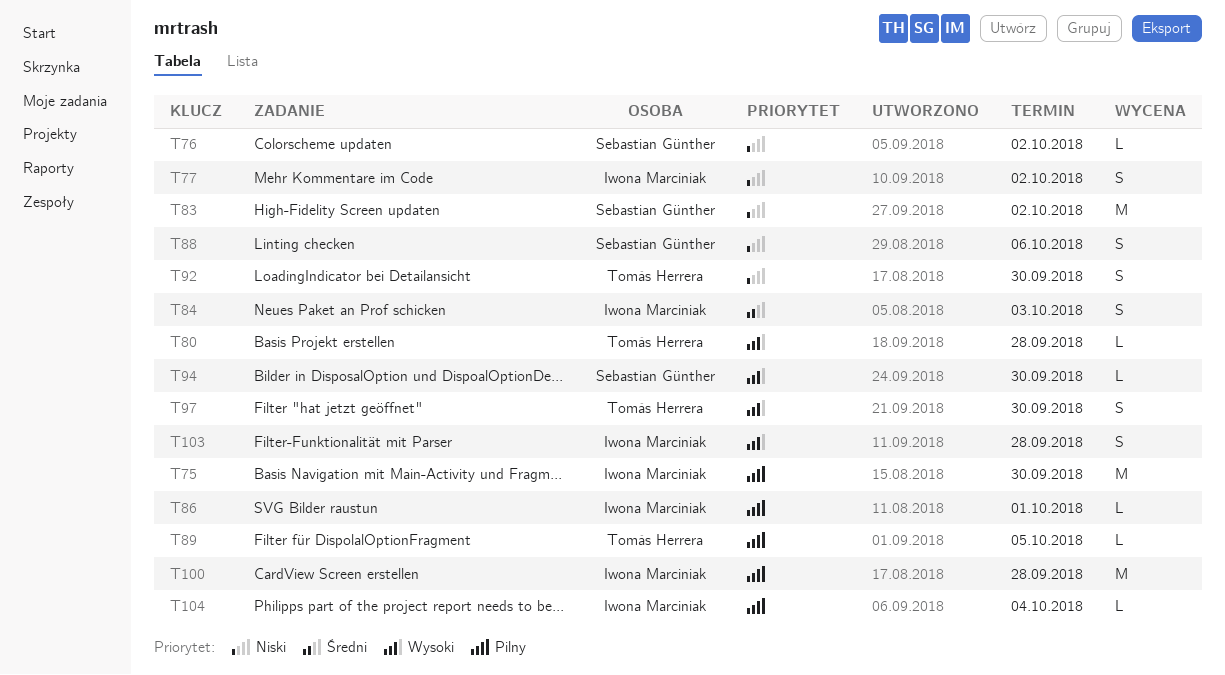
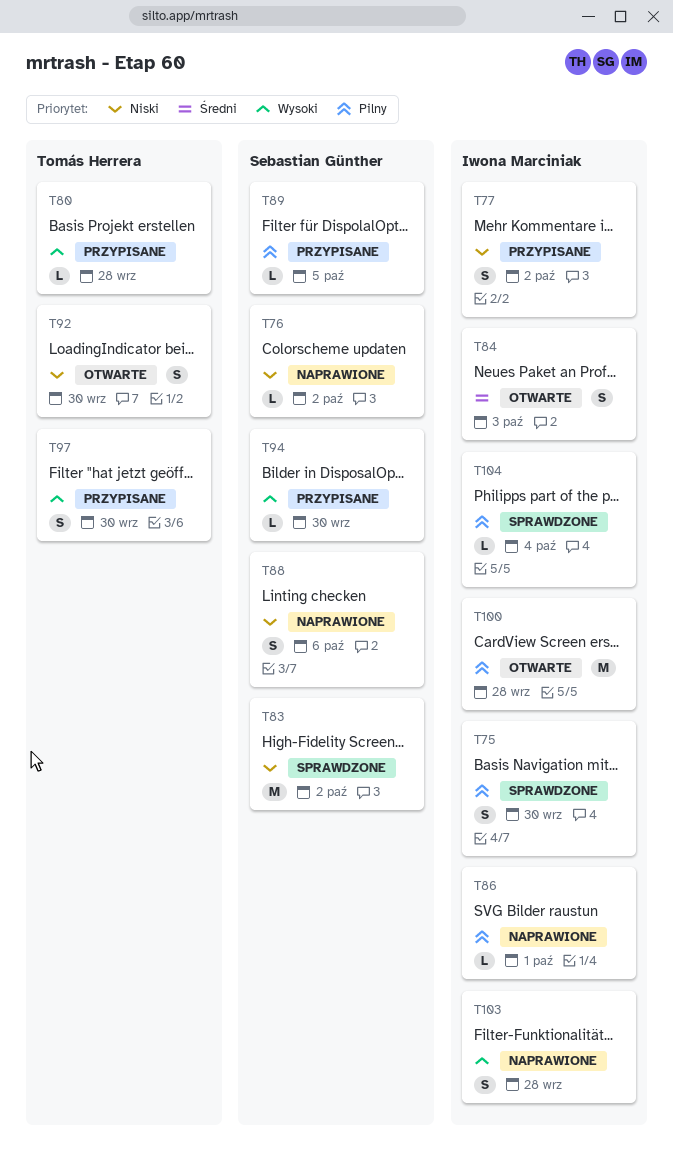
T75, estimate: M -> S
T89, owner: Tomás Herrera -> Sebastian Günther

